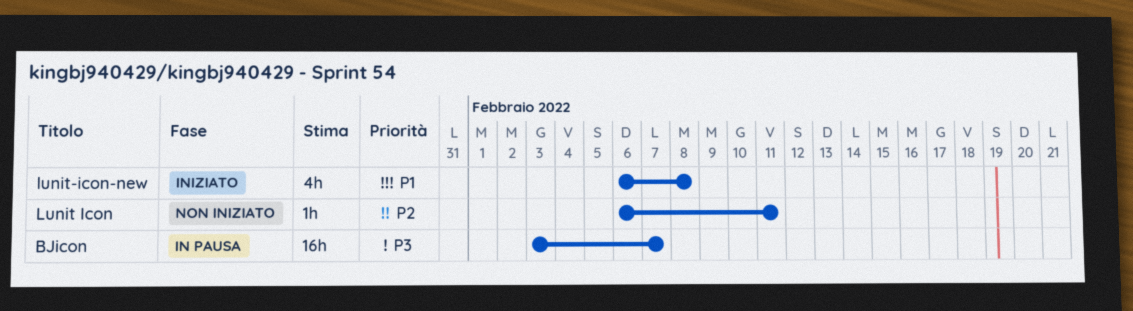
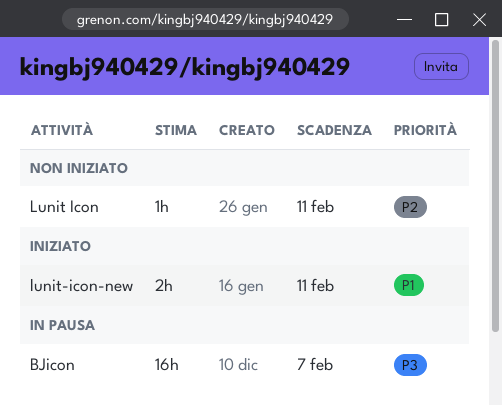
lunit-icon-new, estimate: 4h -> 2h
lunit-icon-new, due: Feb 8 -> Feb 11

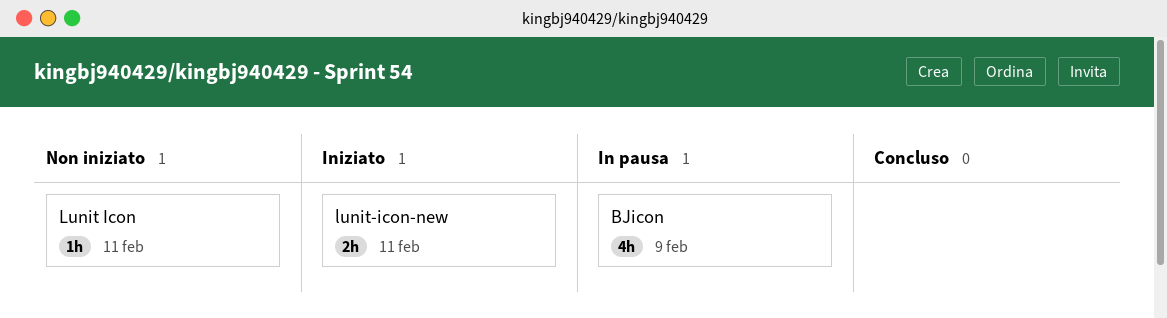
BJicon, estimate: 16h -> 4h
BJicon, due: Feb 7 -> Feb 9

